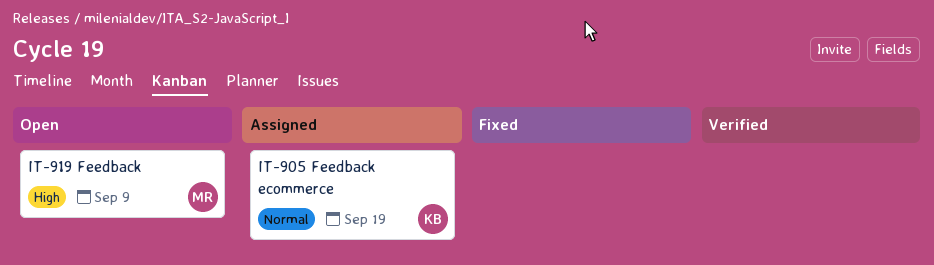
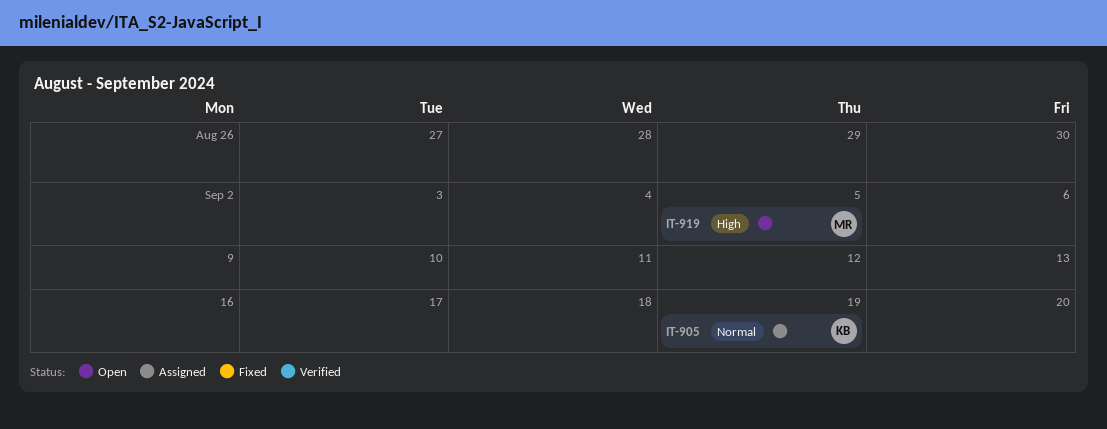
IT-919, due: Sep 9 -> Sep 5

